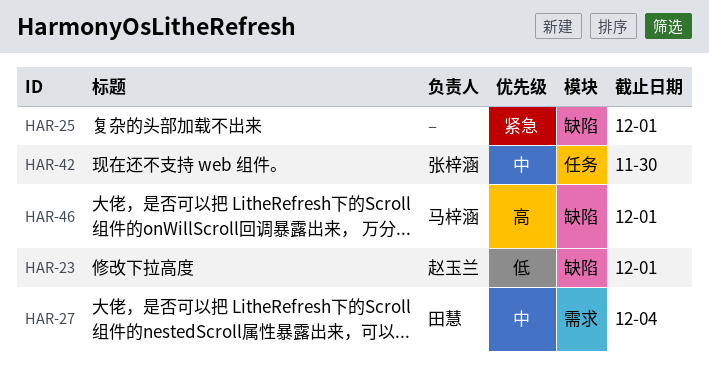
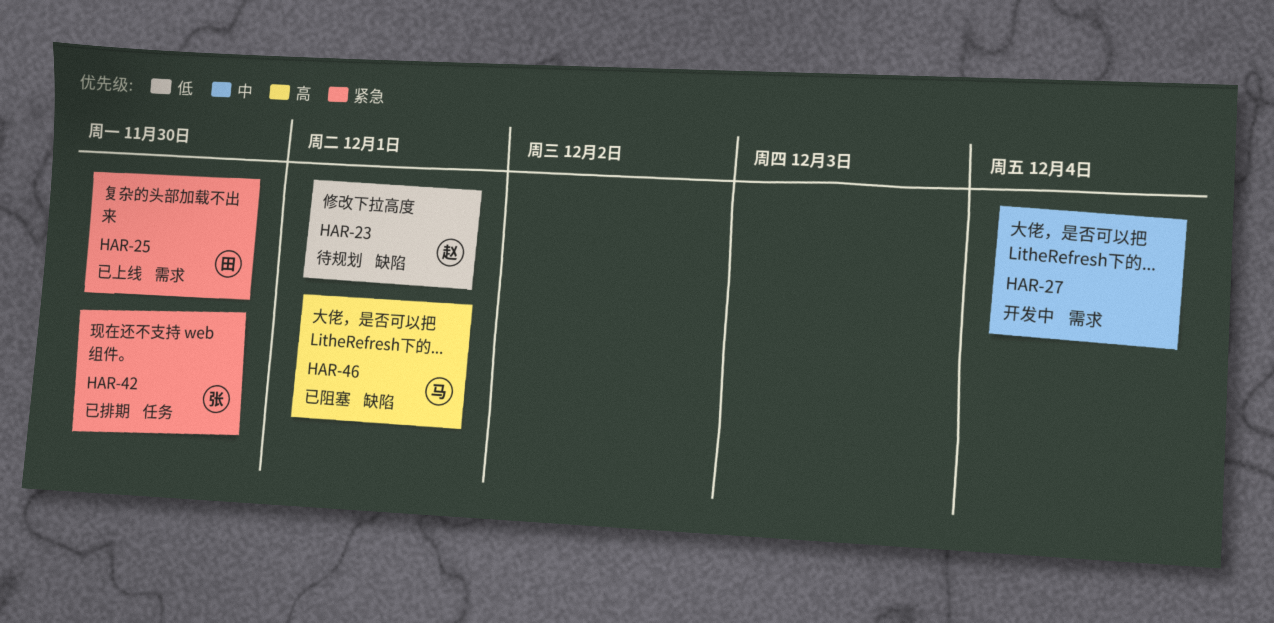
HAR-25, owner: none -> 田慧
HAR-25, label: 缺陷 -> 需求
HAR-25, due: Dec 1 -> Nov 30
HAR-27, owner: 田慧 -> none
HAR-42, priority: 中 -> 紧急

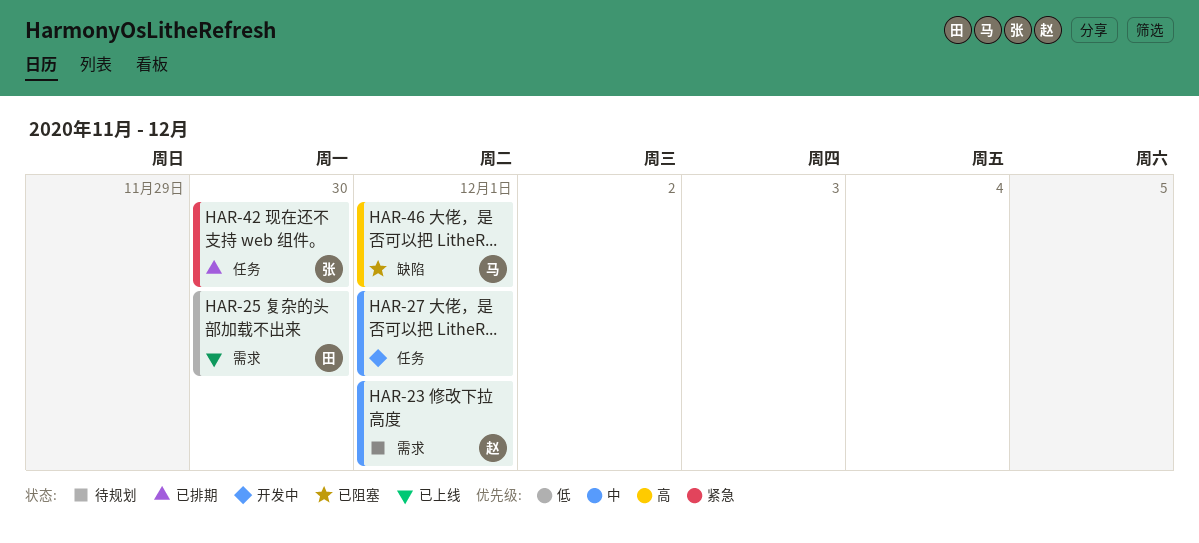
HAR-23, priority: 低 -> 中
HAR-23, label: 缺陷 -> 需求
HAR-25, priority: 紧急 -> 低
HAR-27, label: 需求 -> 任务
HAR-27, due: Dec 4 -> Dec 1

